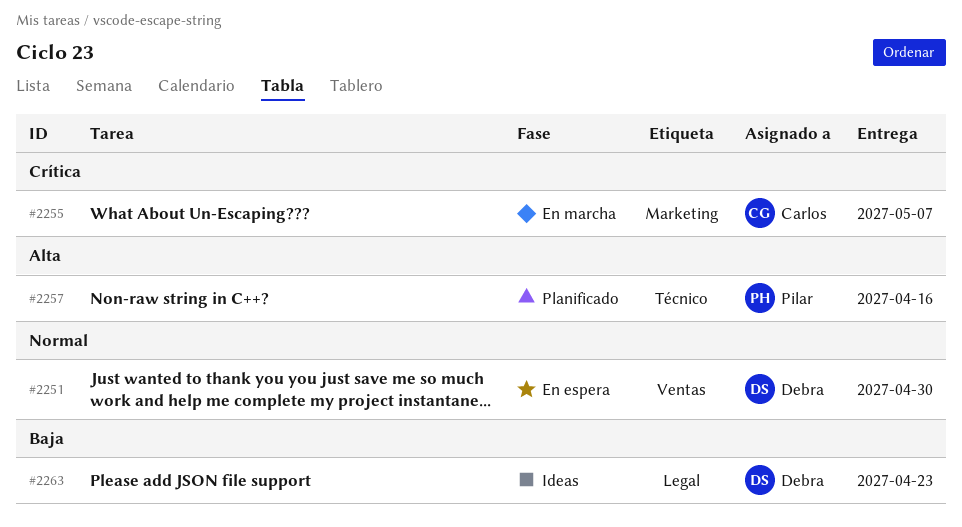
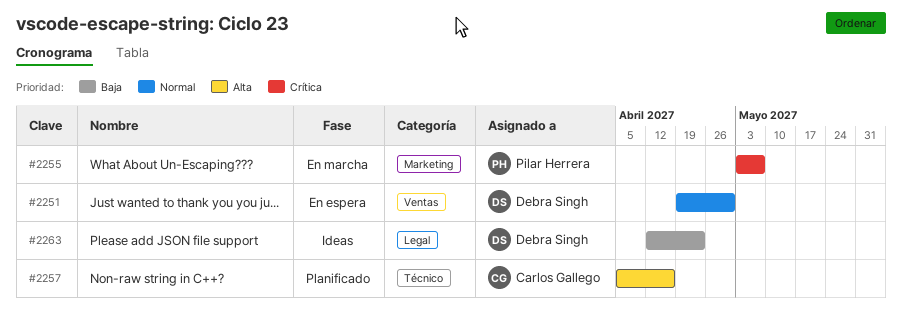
#2255, owner: Carlos Gallego -> Pilar Herrera
#2257, owner: Pilar Herrera -> Carlos Gallego

